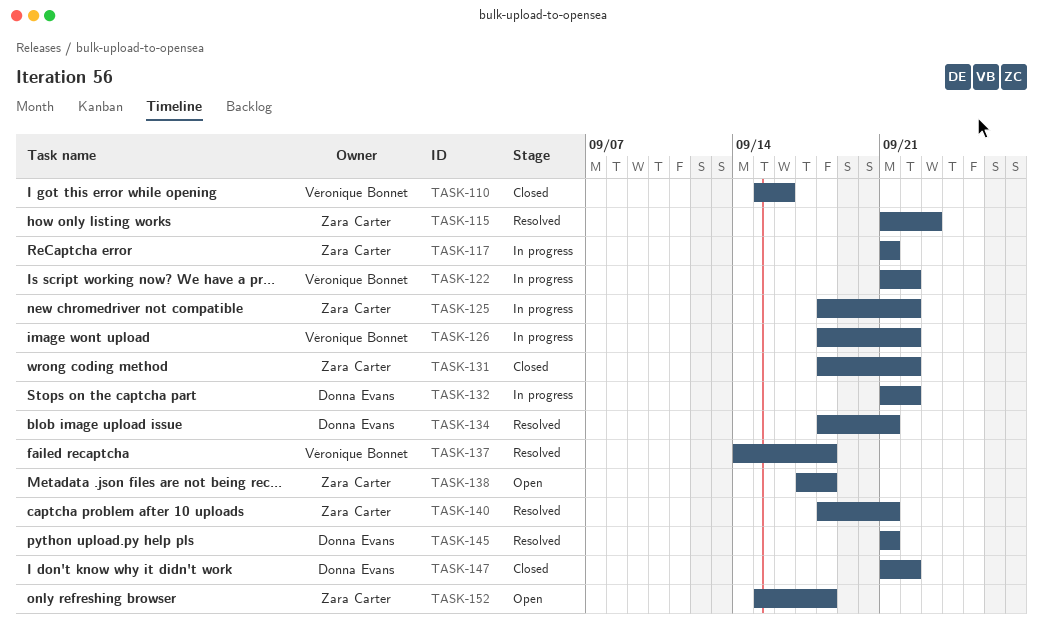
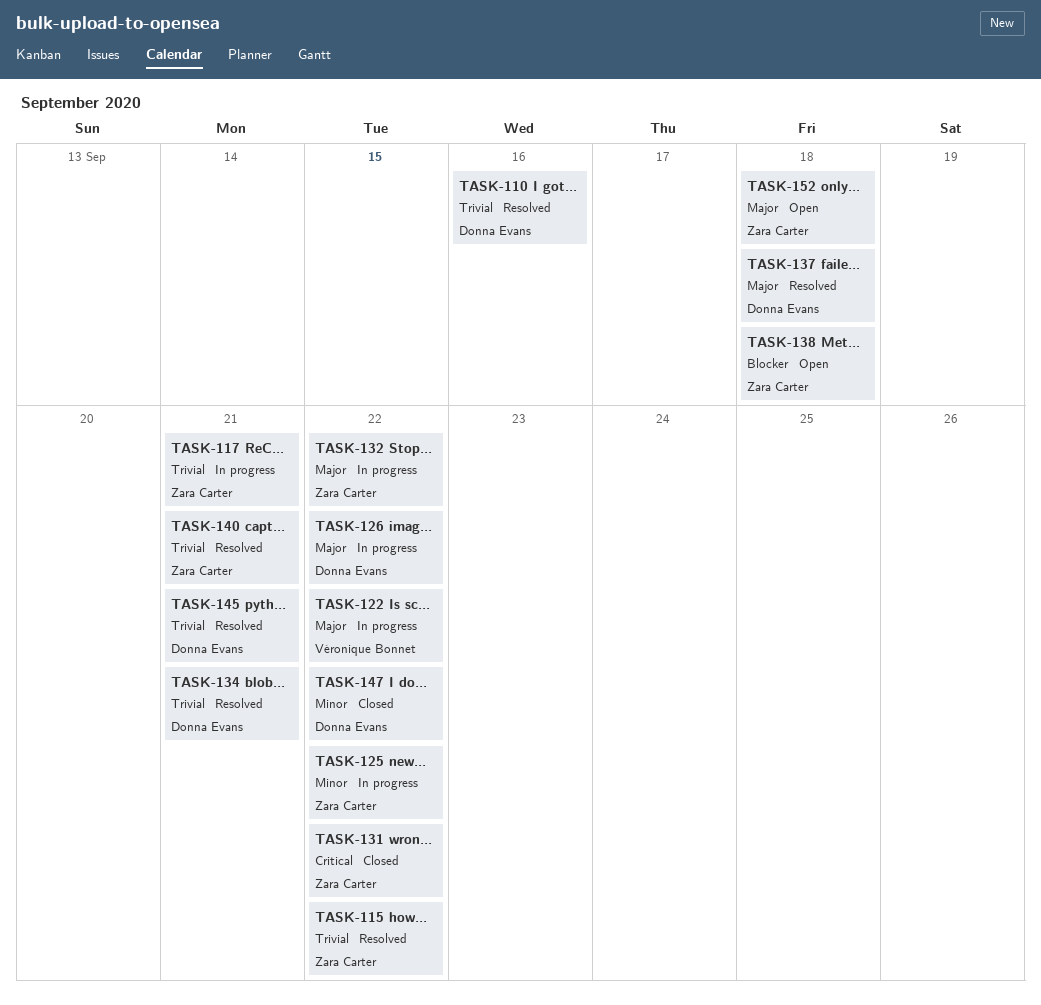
TASK-110, status: Closed -> Resolved
TASK-110, owner: Véronique Bonnet -> Donna Evans
TASK-115, due: Sep 23 -> Sep 22
TASK-126, owner: Véronique Bonnet -> Donna Evans
TASK-132, owner: Donna Evans -> Zara Carter
TASK-137, owner: Véronique Bonnet -> Donna Evans

